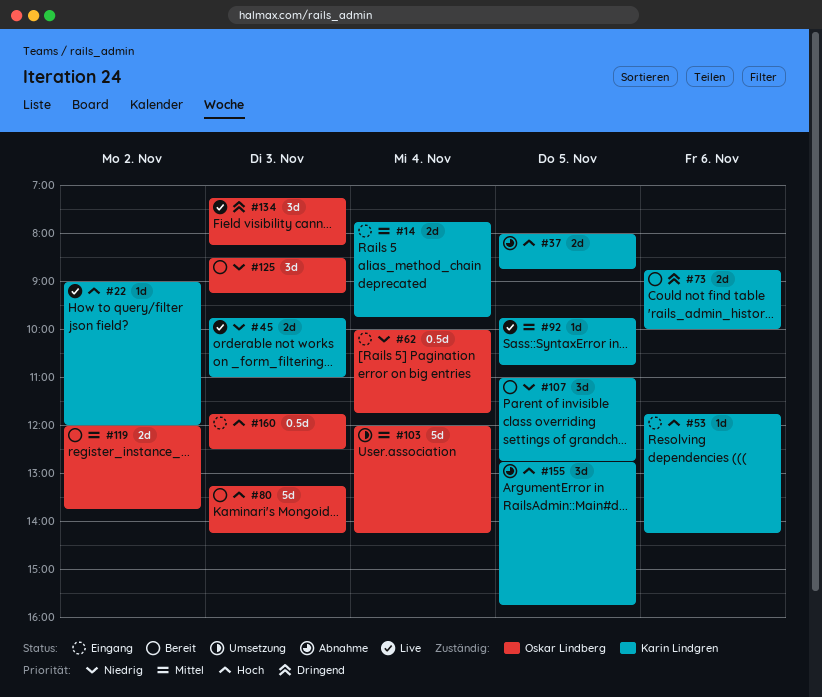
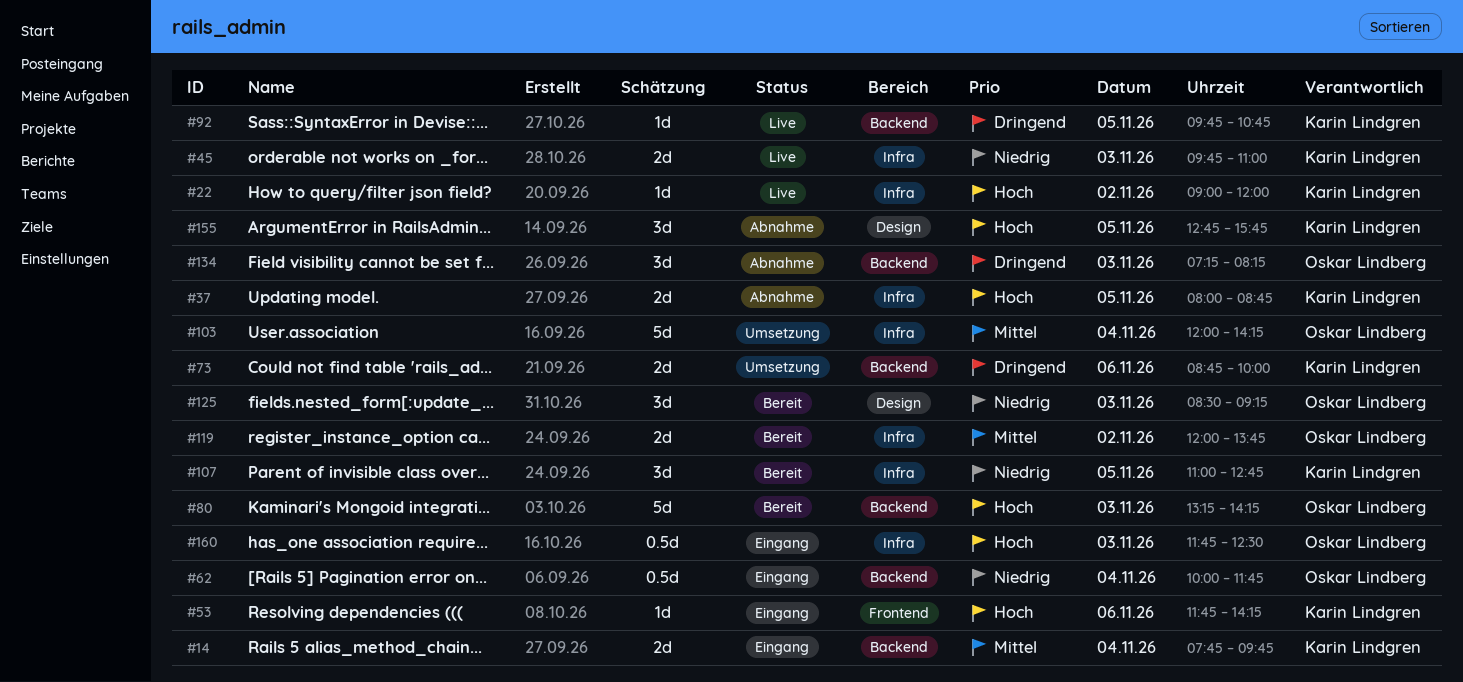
#73, status: Bereit -> Umsetzung
#92, priority: Mittel -> Dringend
#134, status: Live -> Abnahme

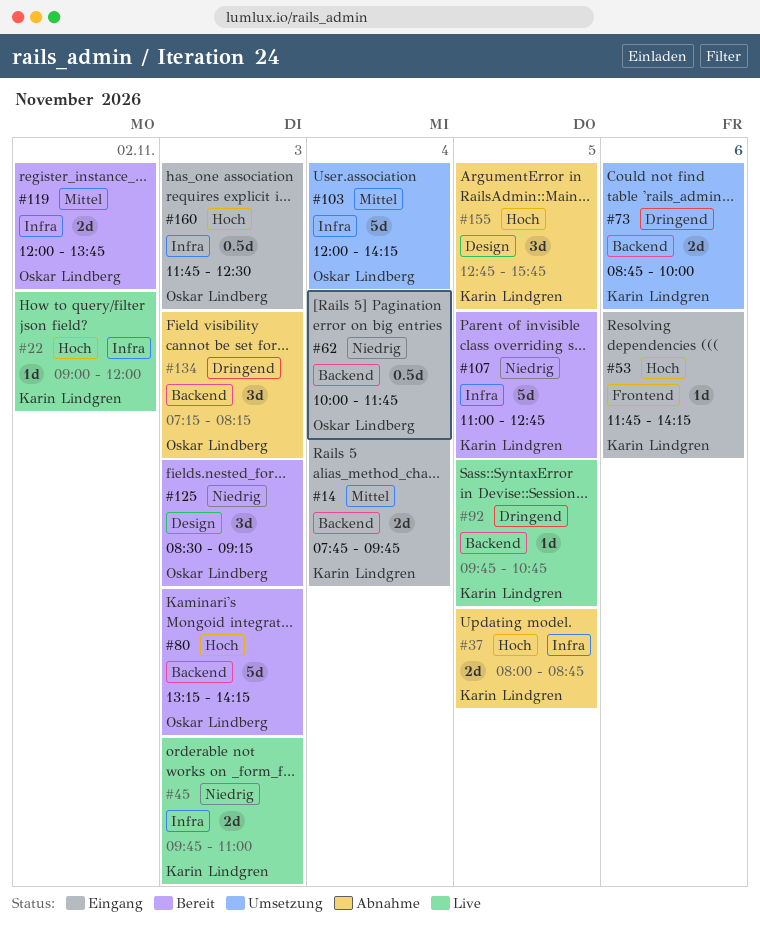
#107, estimate: 3d -> 5d

